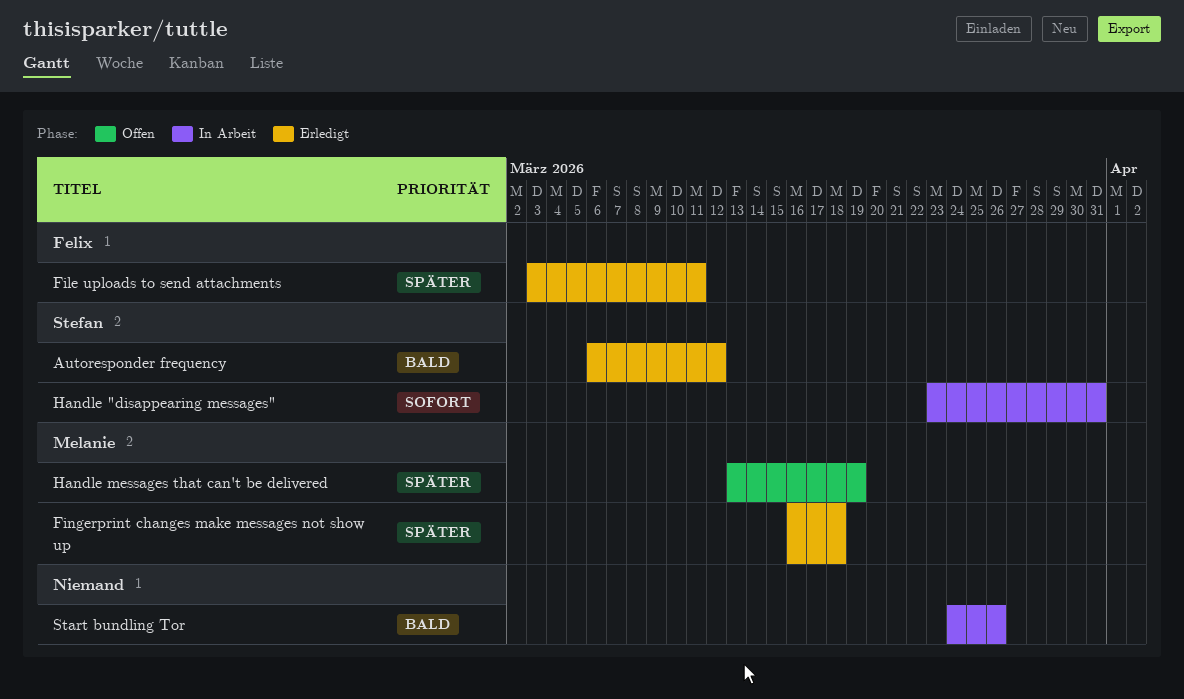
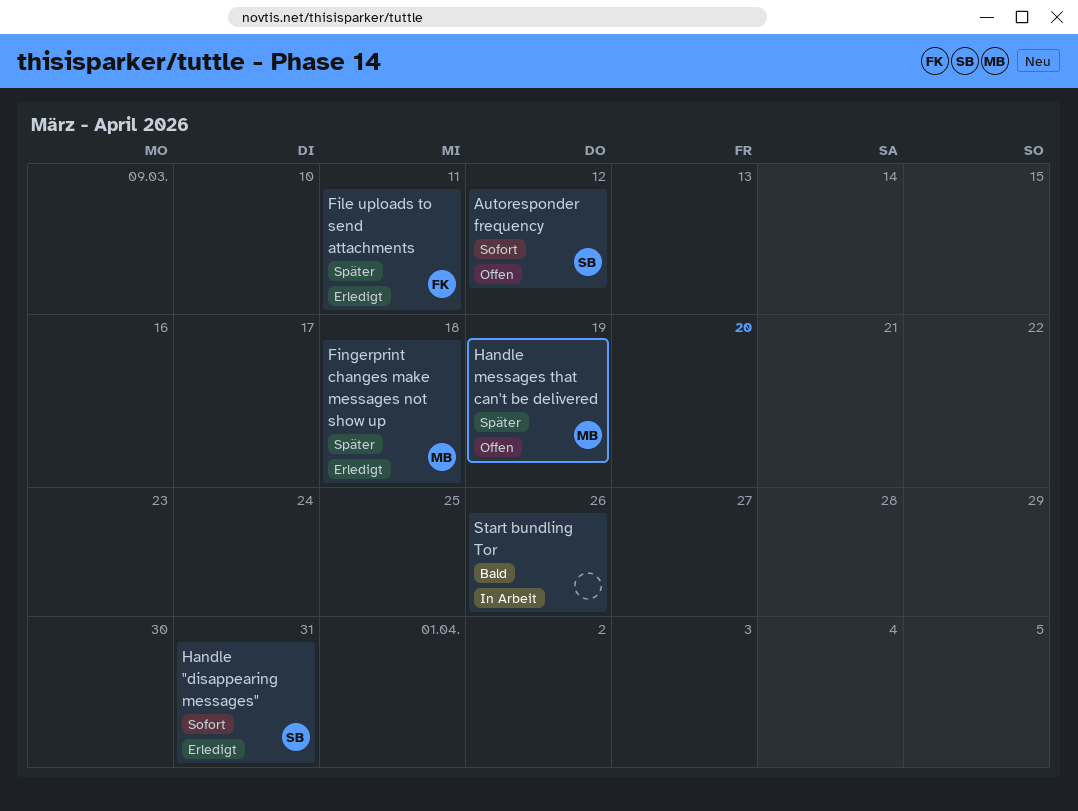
Autoresponder frequency, status: Erledigt -> Offen
Autoresponder frequency, priority: Bald -> Sofort
Handle "disappearing messages", status: In Arbeit -> Erledigt

